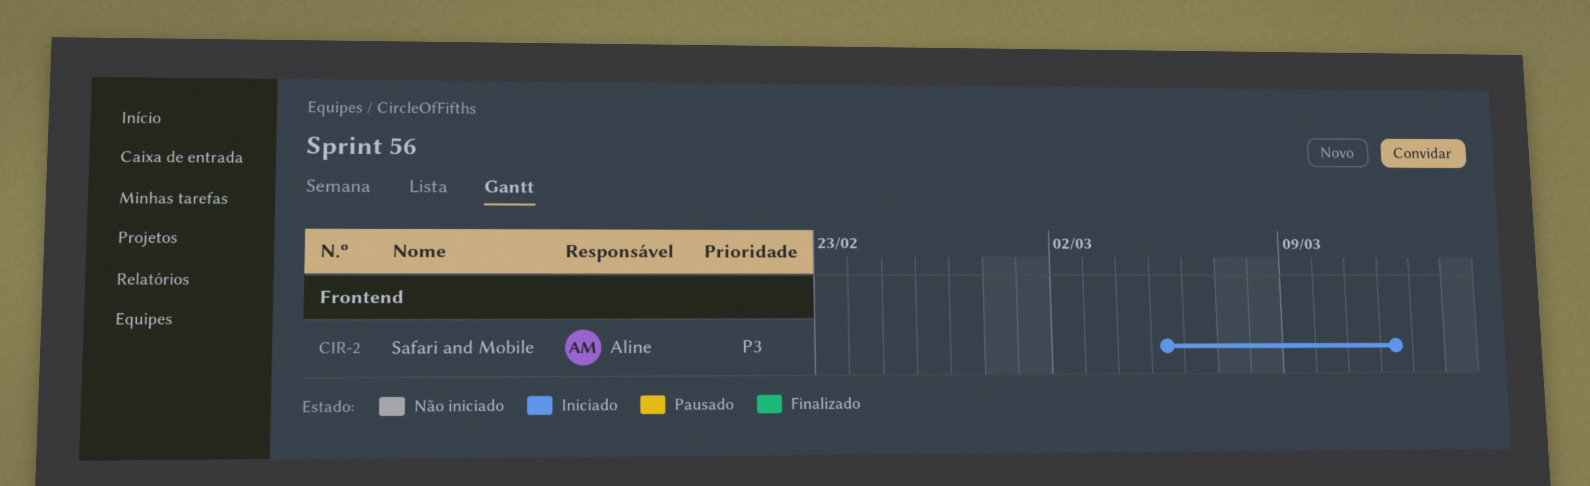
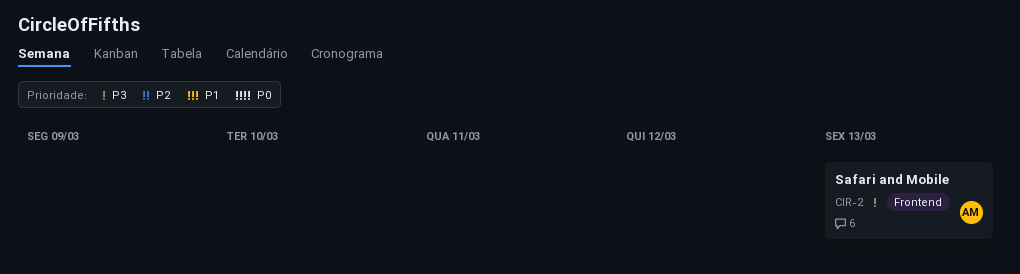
CIR-2, due: Mar 12 -> Mar 13

